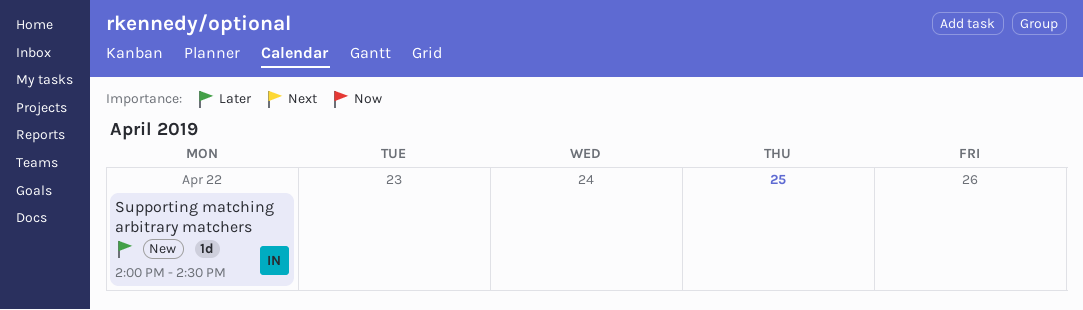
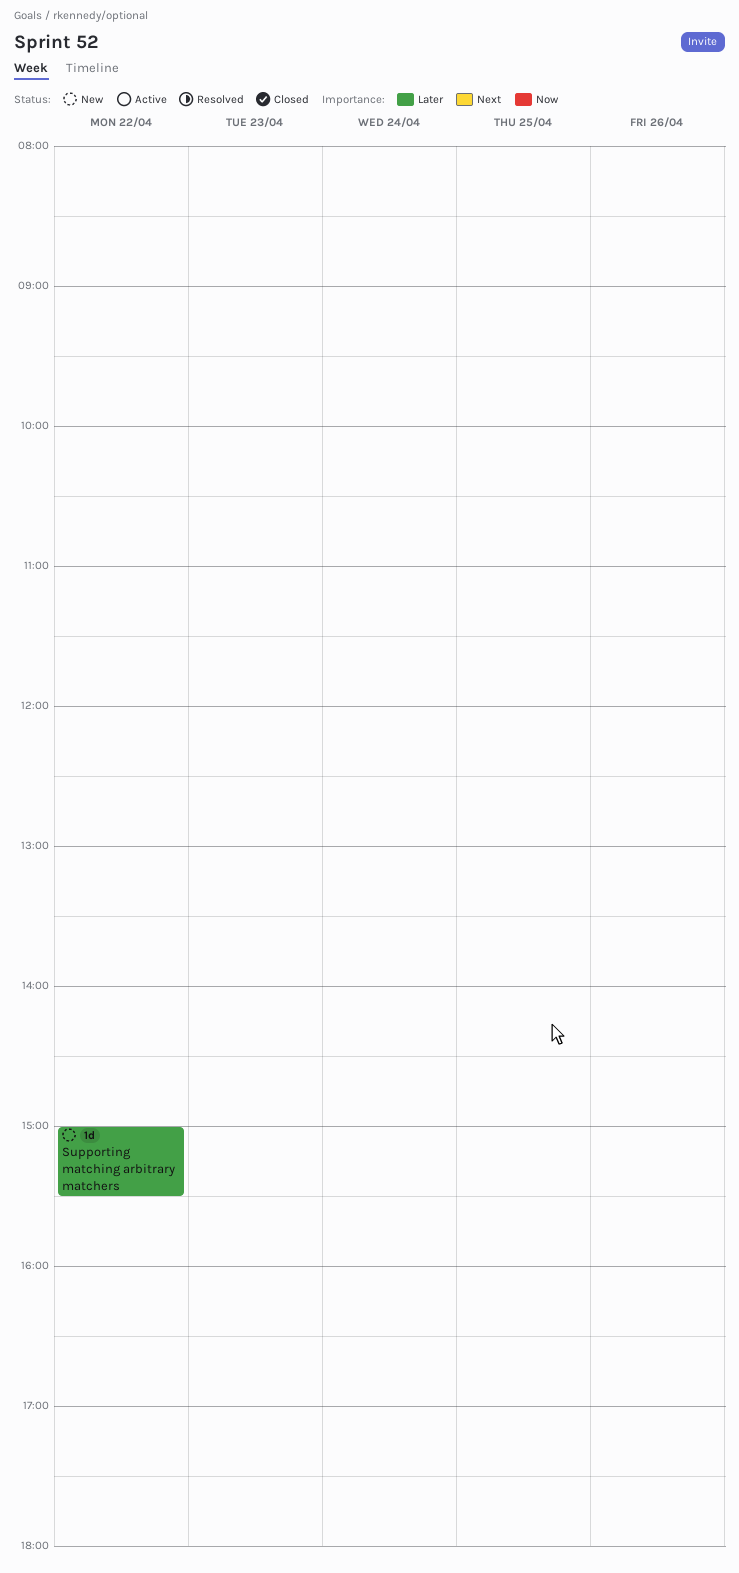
Supporting matching arbitrary matchers, begins: 14:00 -> 15:00
Supporting matching arbitrary matchers, ends: 14:30 -> 15:30

